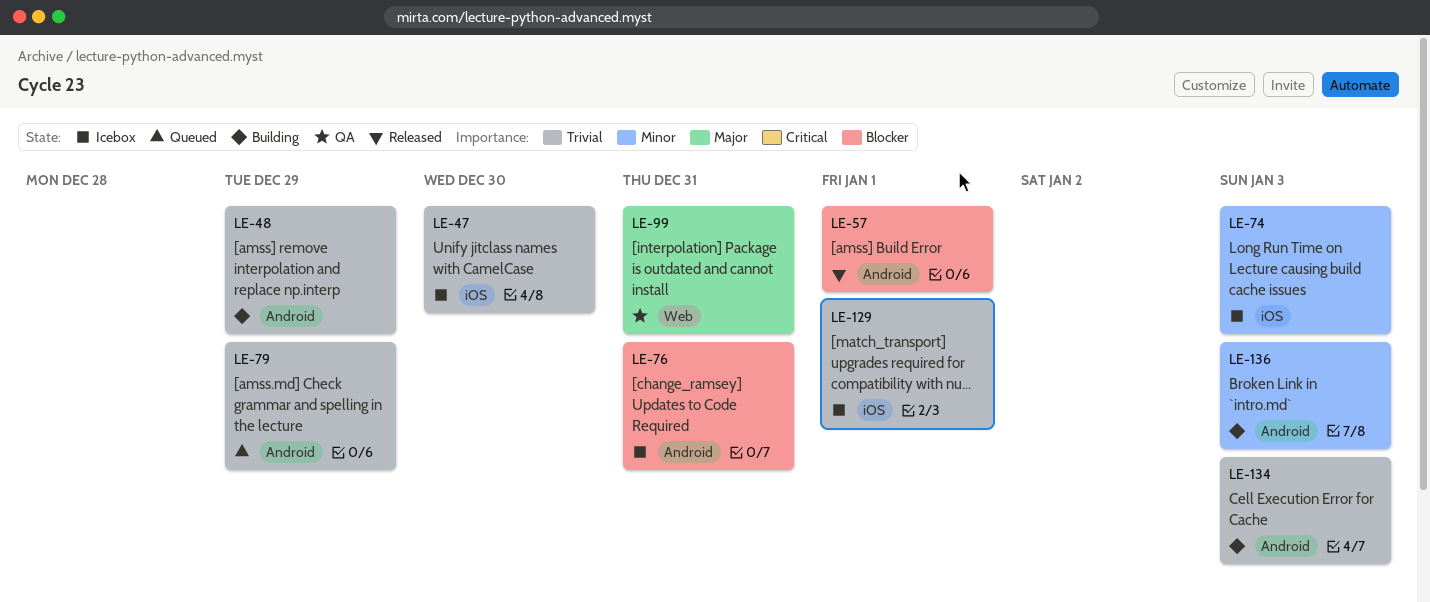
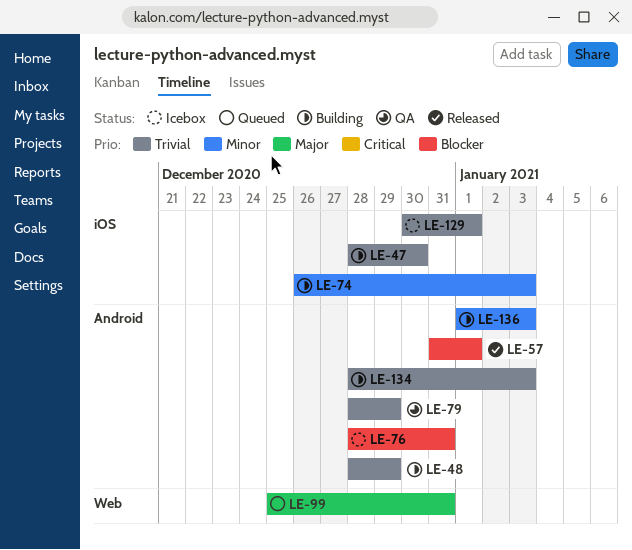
LE-47, status: Icebox -> Building
LE-74, status: Icebox -> Building
LE-79, status: Queued -> QA
LE-99, status: QA -> Queued

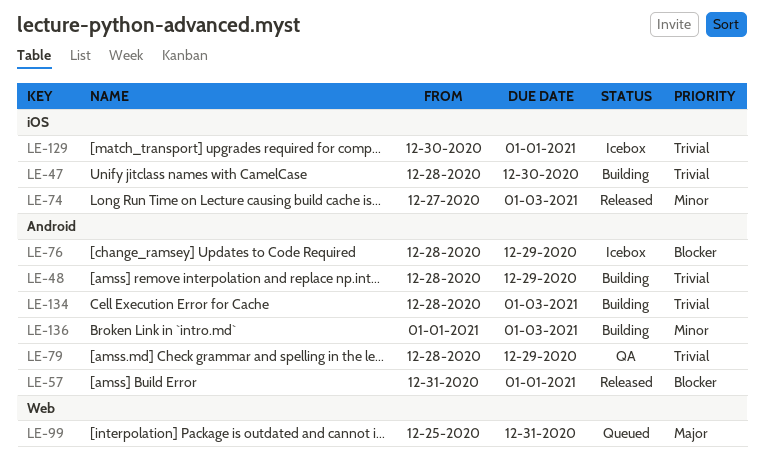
LE-74, status: Building -> Released
LE-74, start: Dec 26 -> Dec 27
LE-76, due: Dec 31 -> Dec 29

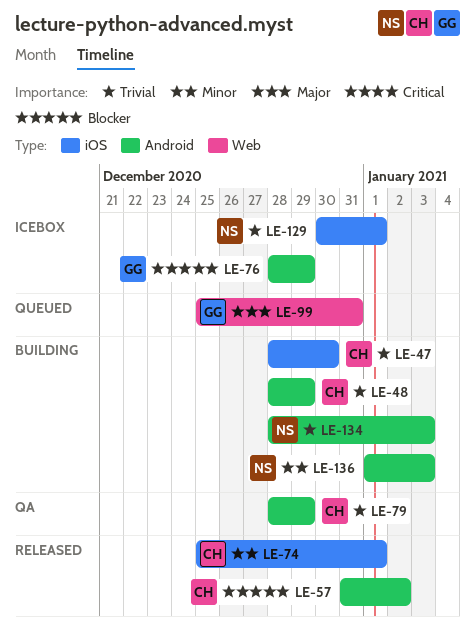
LE-57, due: Jan 1 -> Jan 2
LE-74, start: Dec 27 -> Dec 25
LE-74, due: Jan 3 -> Jan 1

